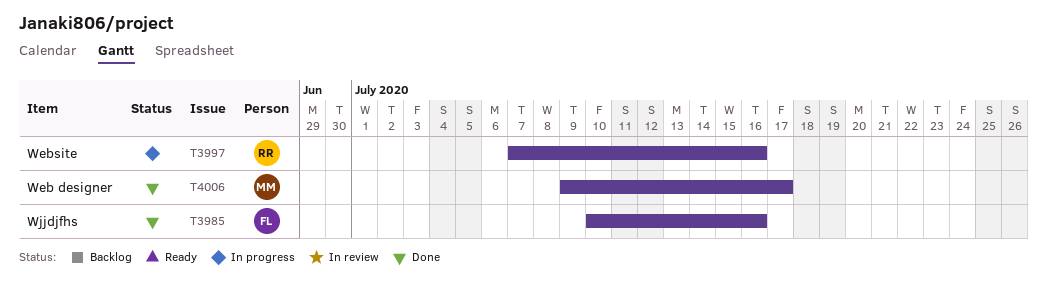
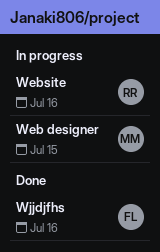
Web designer, status: Done -> In progress
Web designer, due: Jul 17 -> Jul 15

